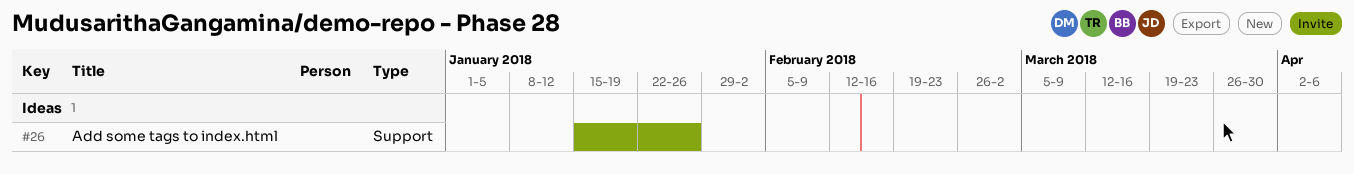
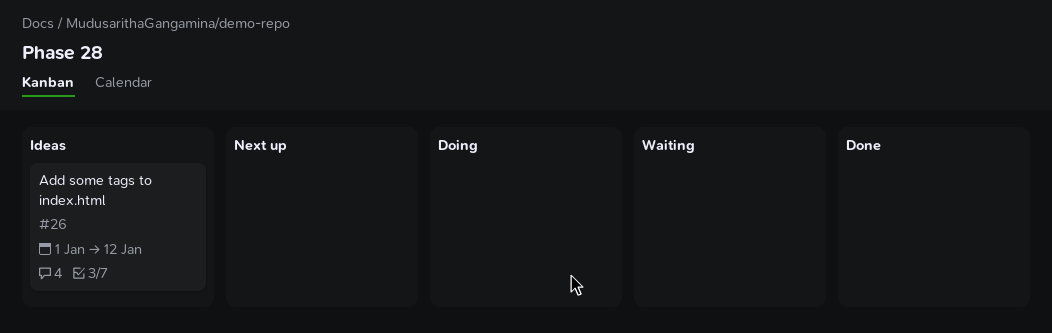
#26, start: Jan 15 -> Jan 1
#26, due: Jan 26 -> Jan 12

